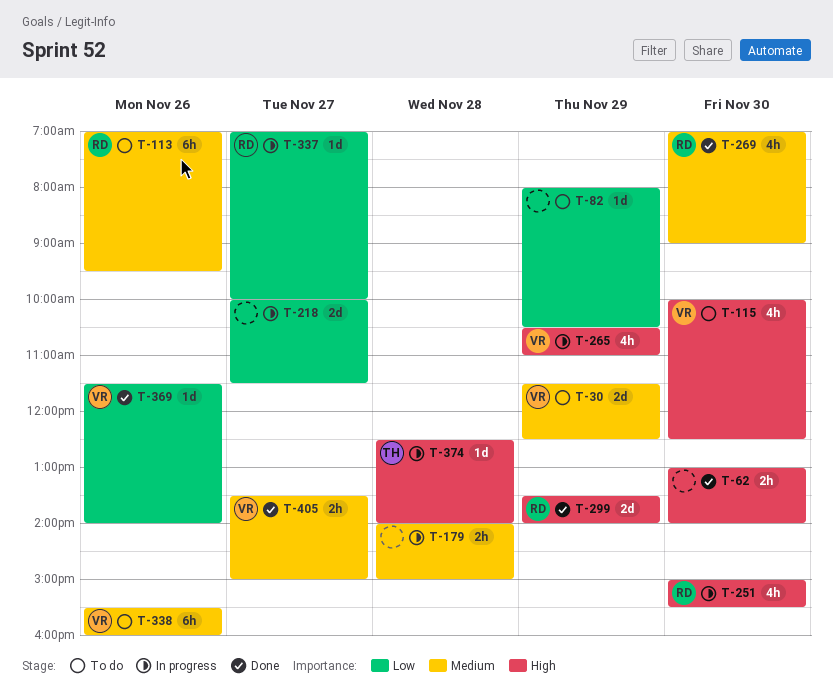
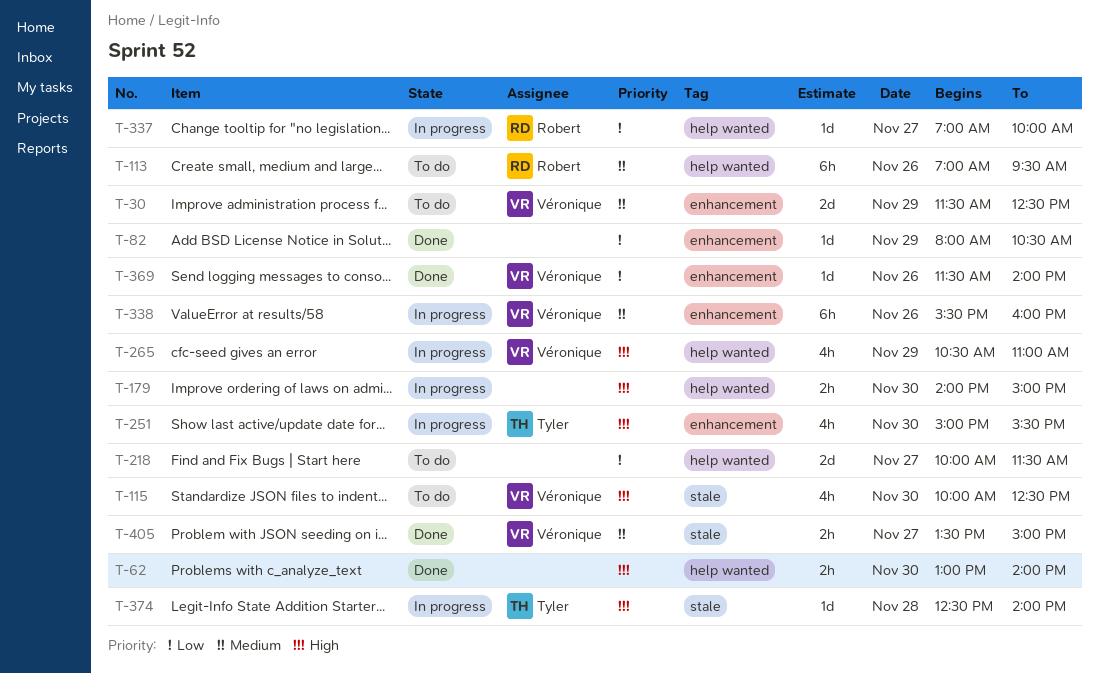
T-82, status: To do -> Done
T-179, priority: Medium -> High
T-179, day: Nov 28 -> Nov 30
T-218, status: In progress -> To do
T-251, owner: Robert -> Tyler
T-269: present -> none
T-299: present -> none
T-338, status: To do -> In progress

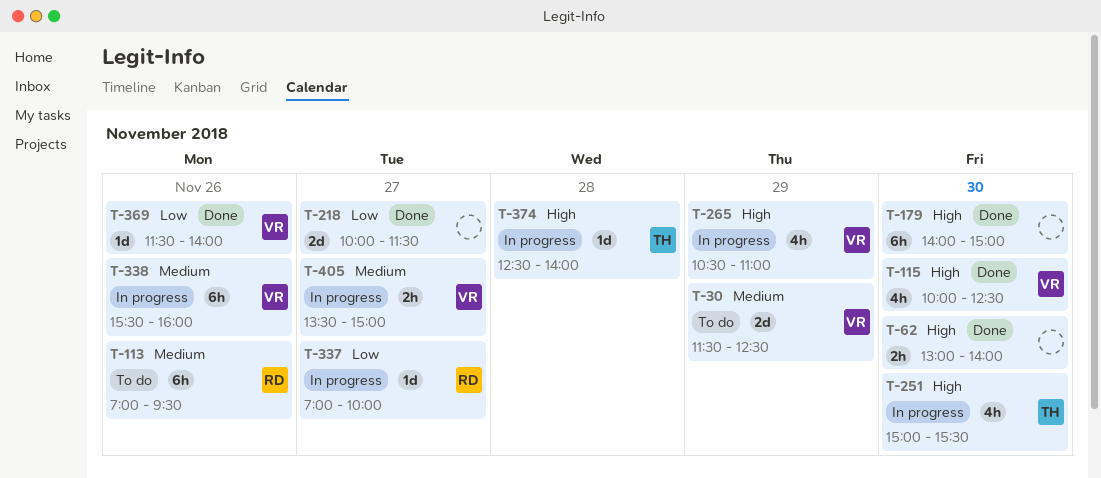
T-82: present -> none
T-115, status: To do -> Done
T-179, status: In progress -> Done
T-179, estimate: 2h -> 6h
T-218, status: To do -> Done
T-405, status: Done -> In progress

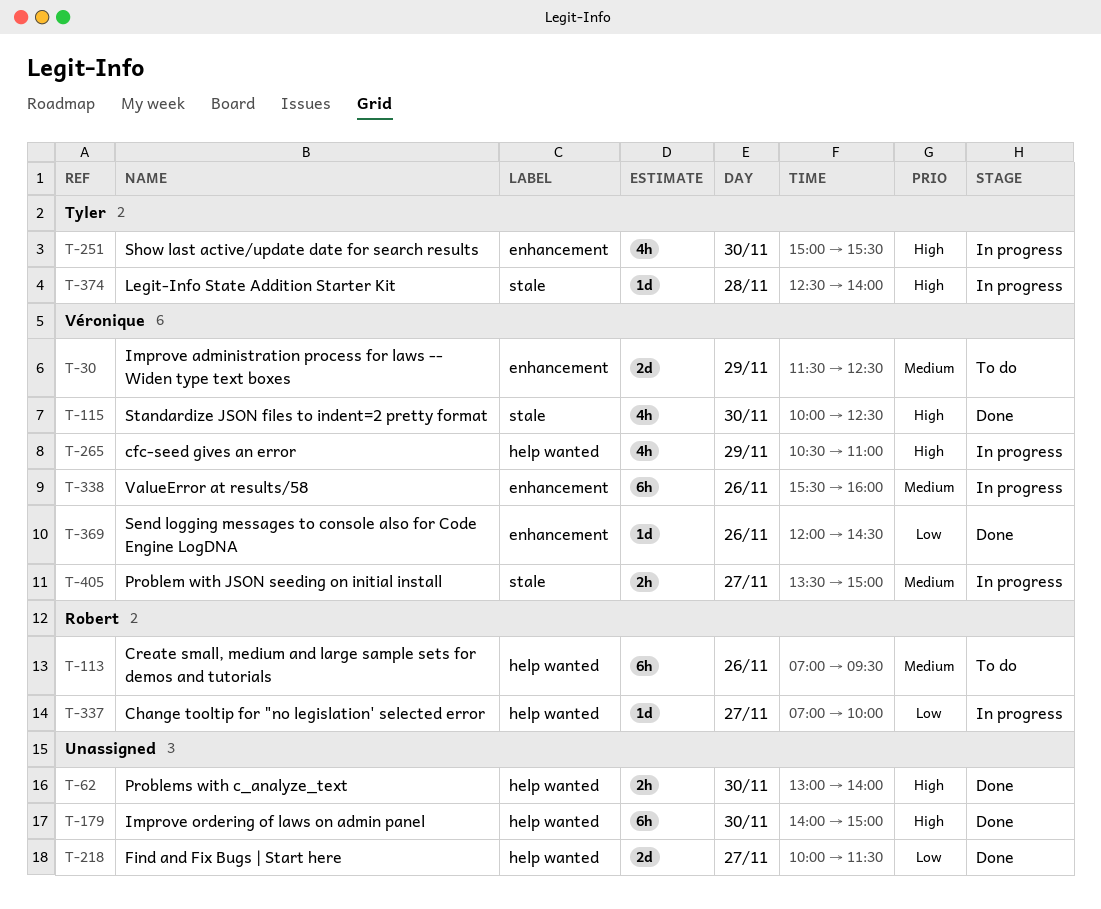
T-369, begins: 11:30 -> 12:00
T-369, ends: 14:00 -> 14:30

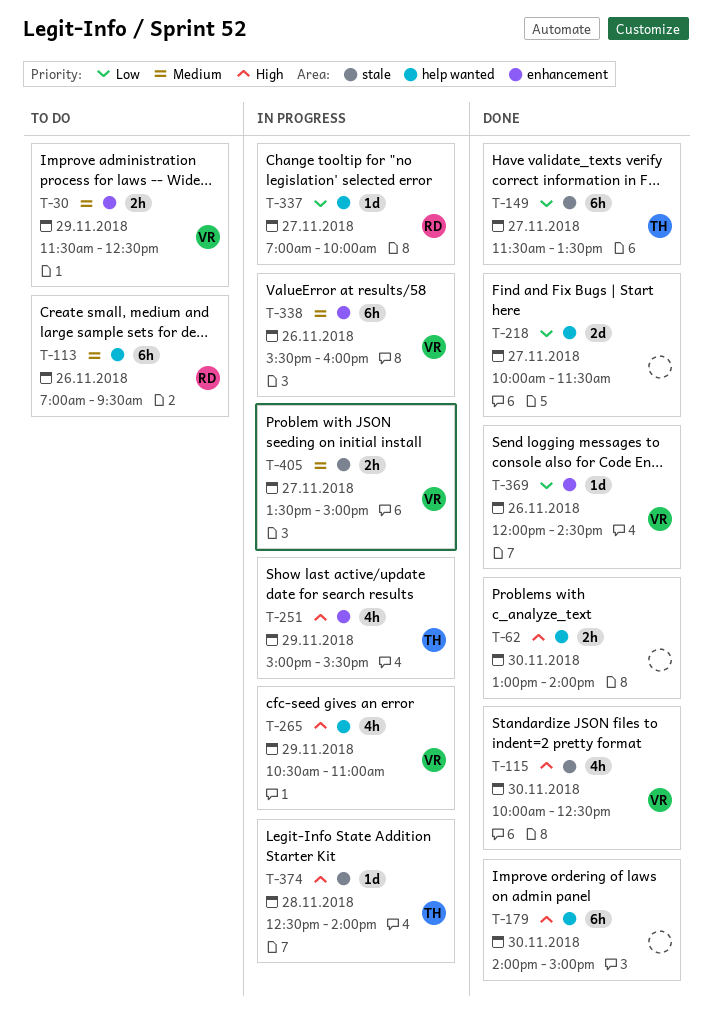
T-30, estimate: 2d -> 2h
T-149: none -> present
T-251, day: Nov 30 -> Nov 29

